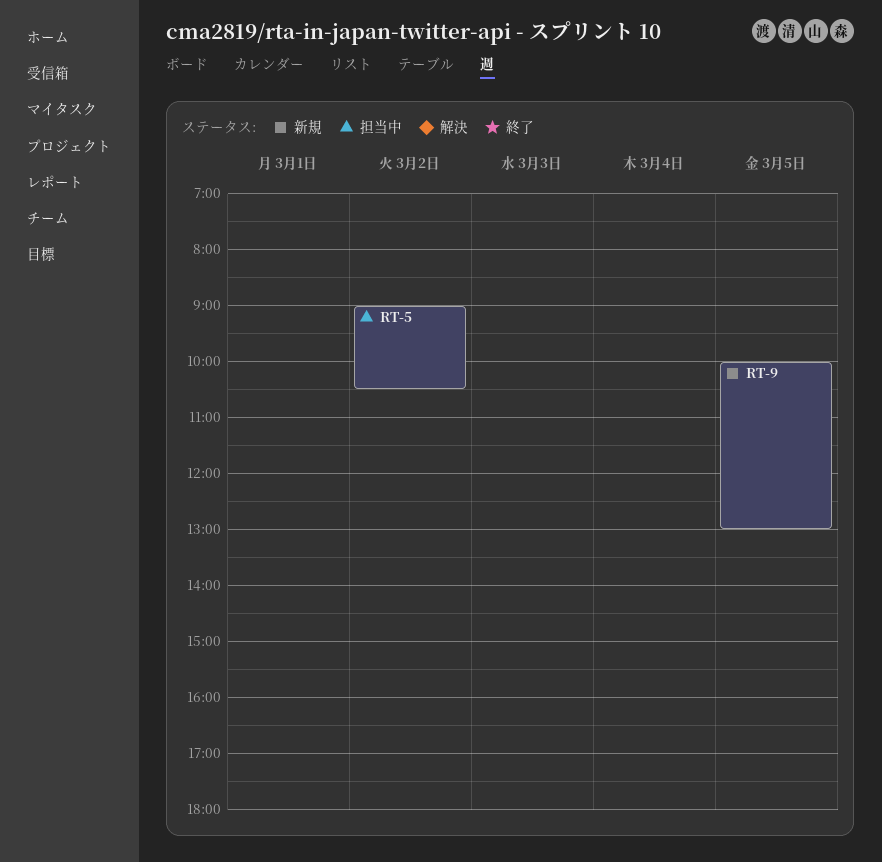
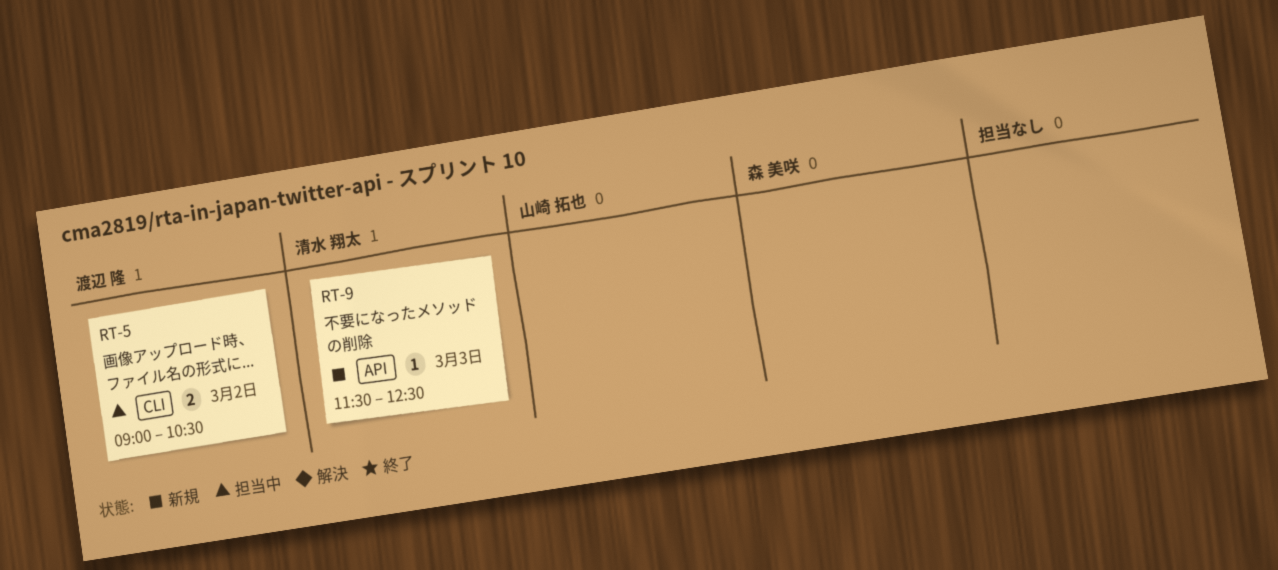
RT-9, day: Mar 5 -> Mar 3
RT-9, begins: 10:00 -> 11:30
RT-9, ends: 13:00 -> 12:30

